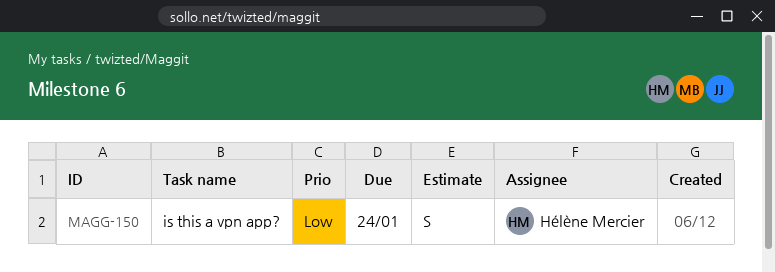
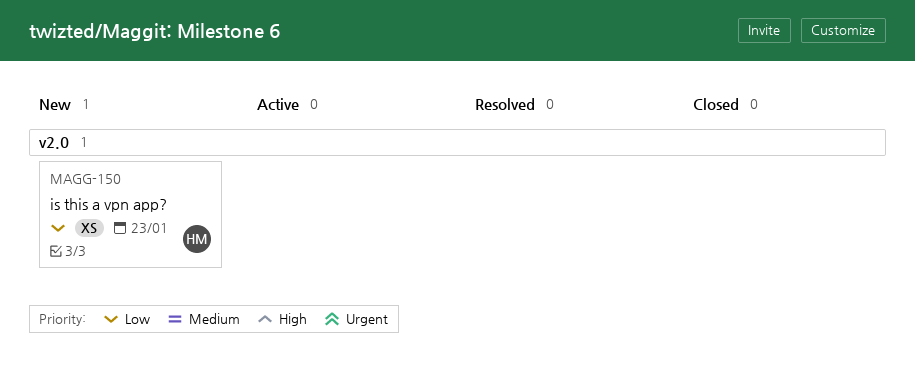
MAGG-150, estimate: S -> XS
MAGG-150, due: Jan 24 -> Jan 23

